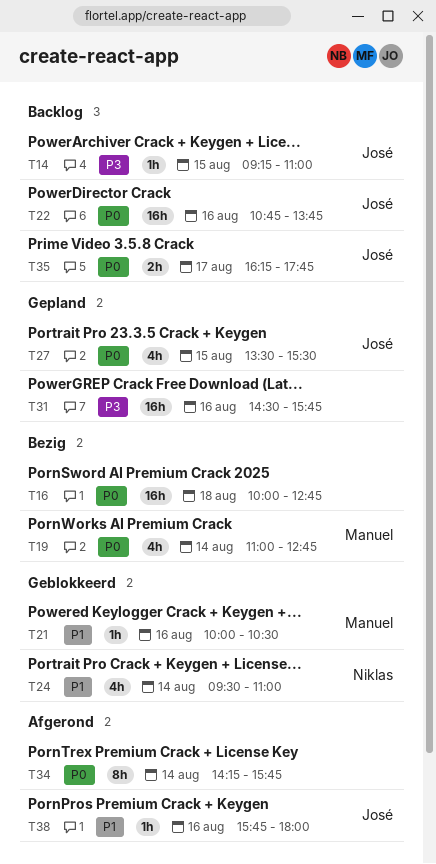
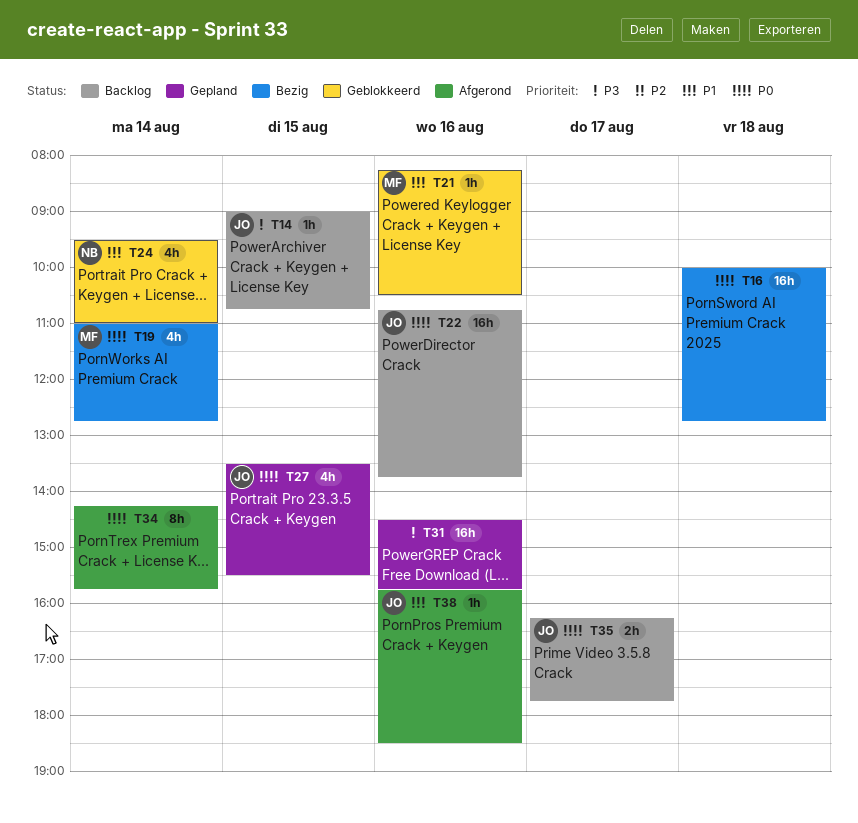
T14, begins: 09:15 -> 09:00
T14, ends: 11:00 -> 10:45
T21, begins: 10:00 -> 08:15
T38, ends: 18:00 -> 18:30

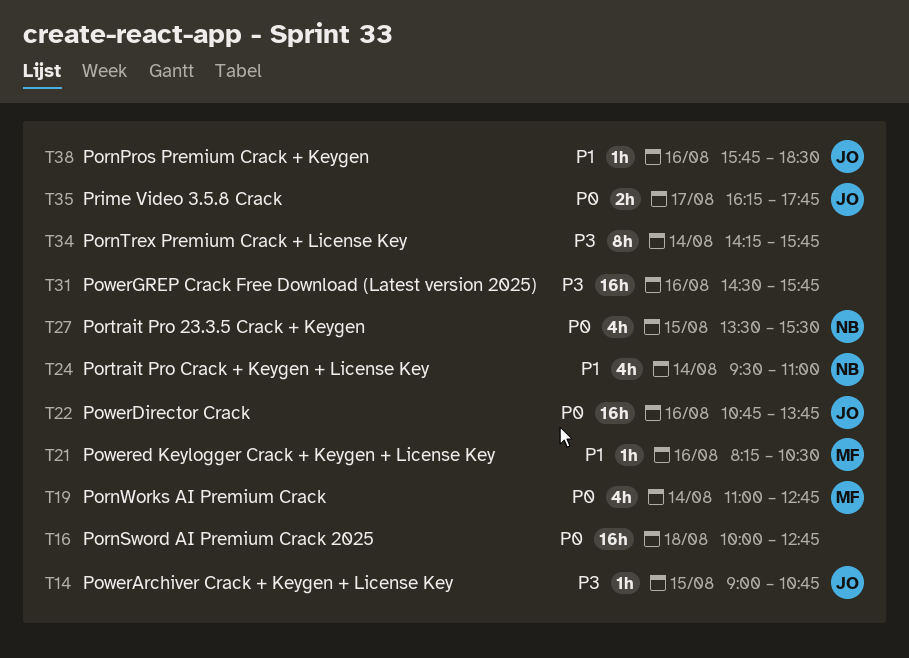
T27, owner: JO -> NB
T34, priority: P0 -> P3

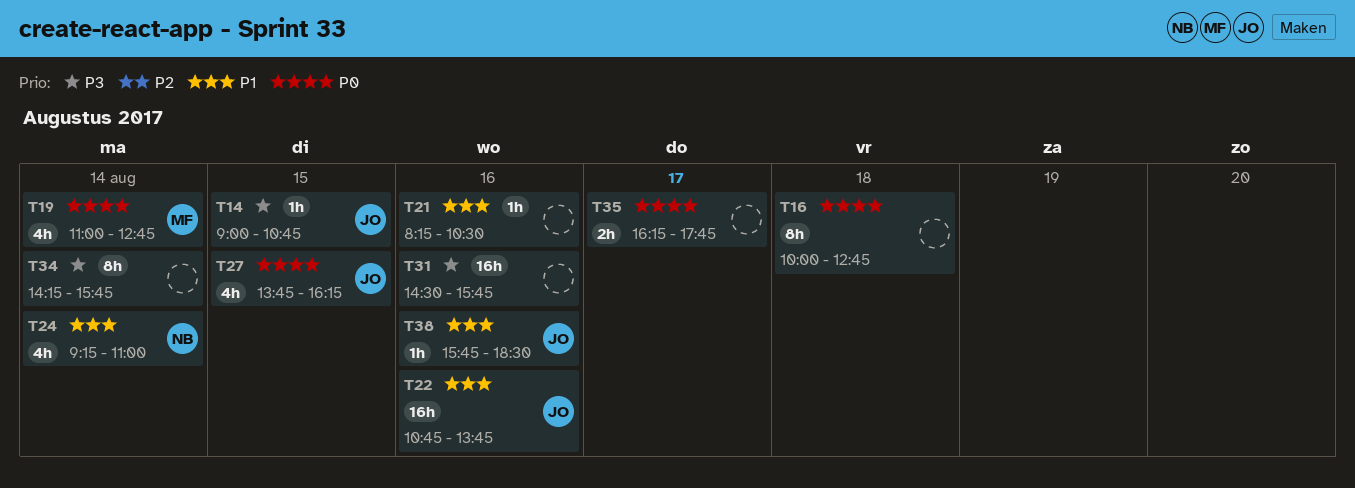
T16, estimate: 16h -> 8h
T21, owner: MF -> none
T22, priority: P0 -> P1
T24, begins: 09:30 -> 09:15
T27, owner: NB -> JO
T27, begins: 13:30 -> 13:45
T27, ends: 15:30 -> 16:15
T35, owner: JO -> none

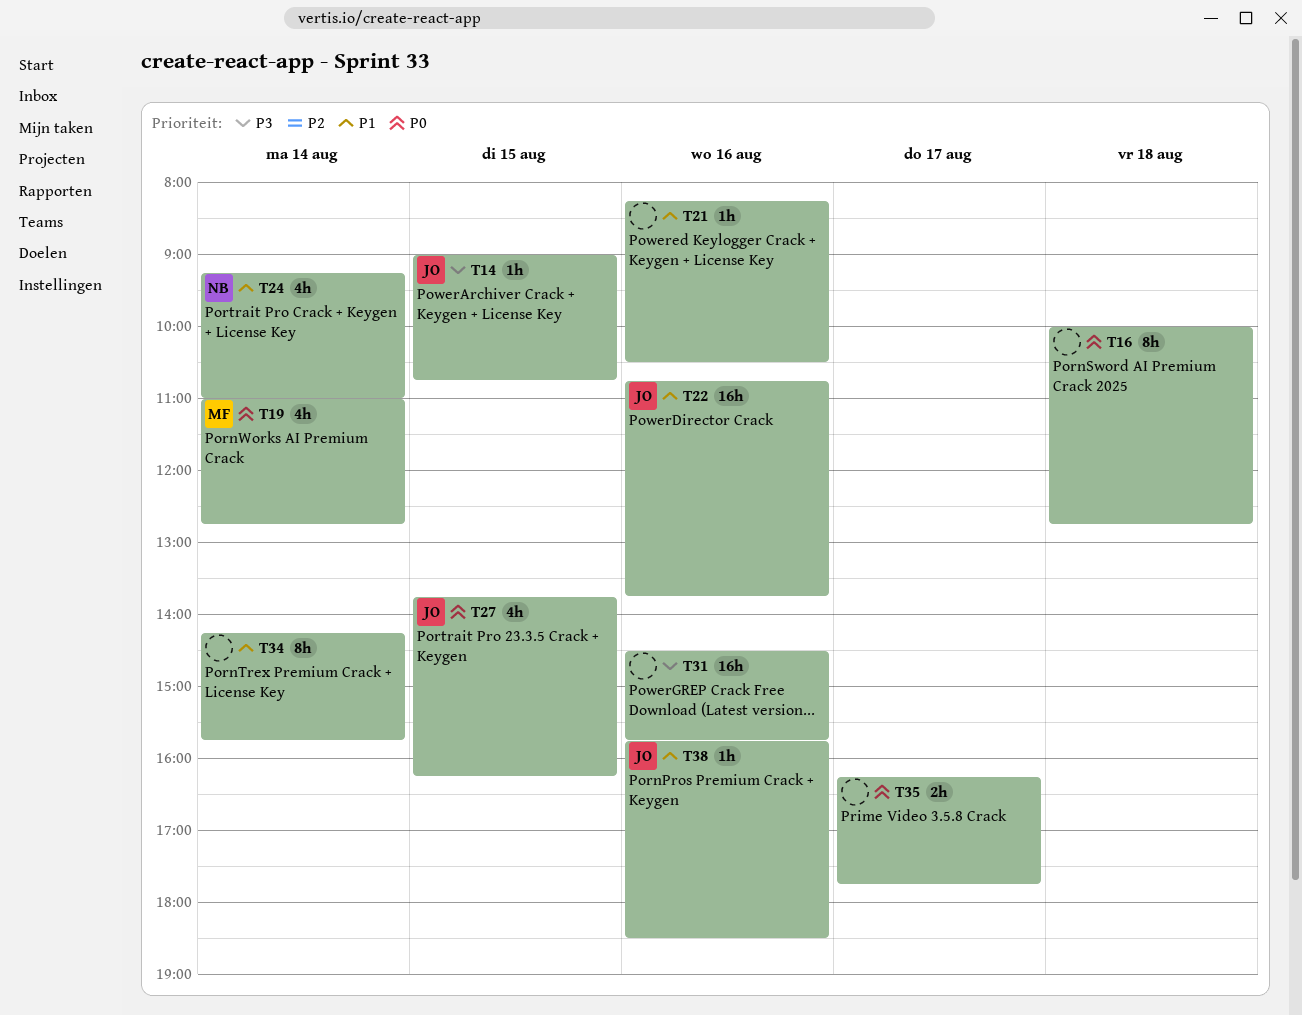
T34, priority: P3 -> P1

